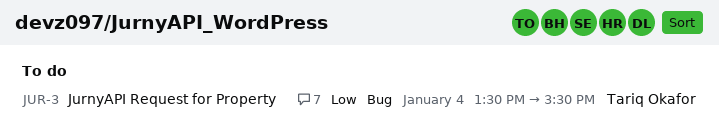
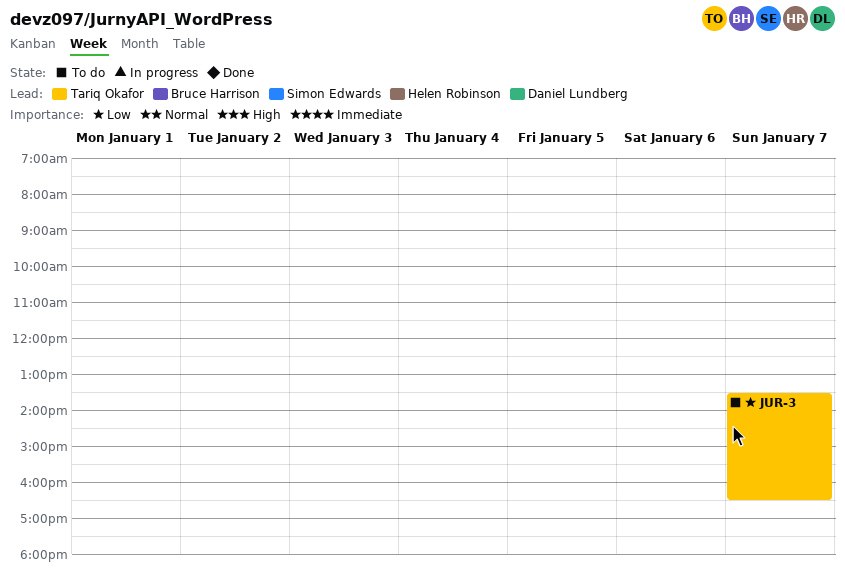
JUR-3, day: Jan 4 -> Jan 7
JUR-3, ends: 15:30 -> 16:30

